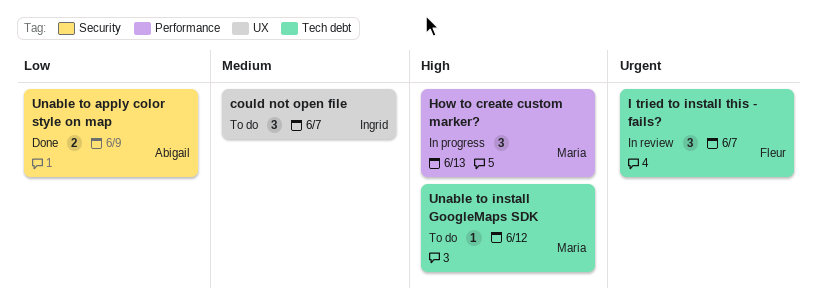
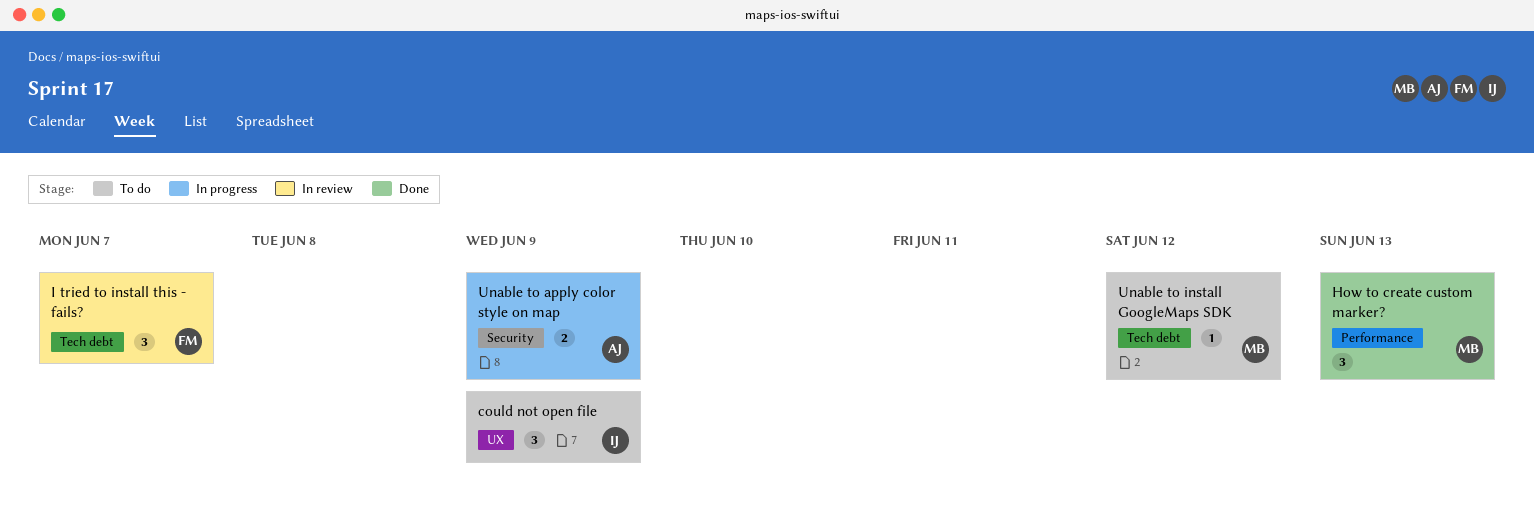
could not open file, due: Jun 7 -> Jun 9
How to create custom marker?, status: In progress -> Done
Unable to apply color style on map, status: Done -> In progress

